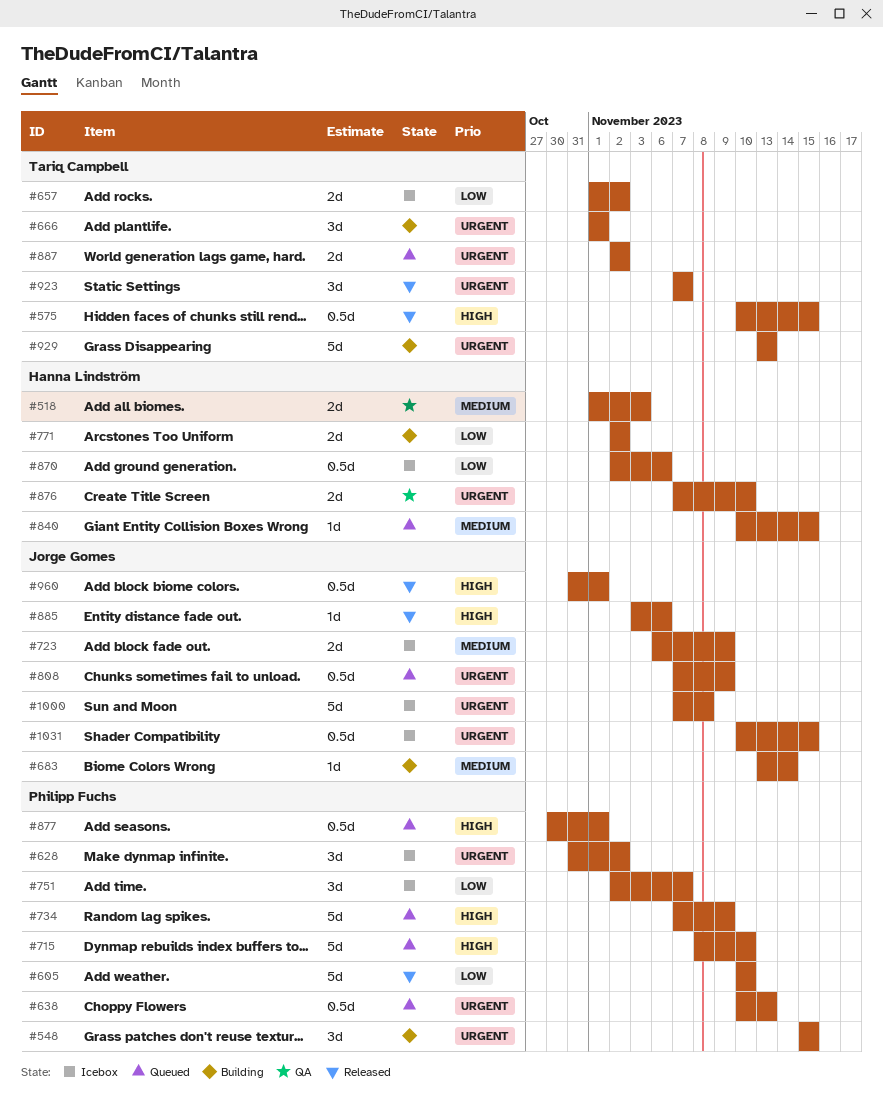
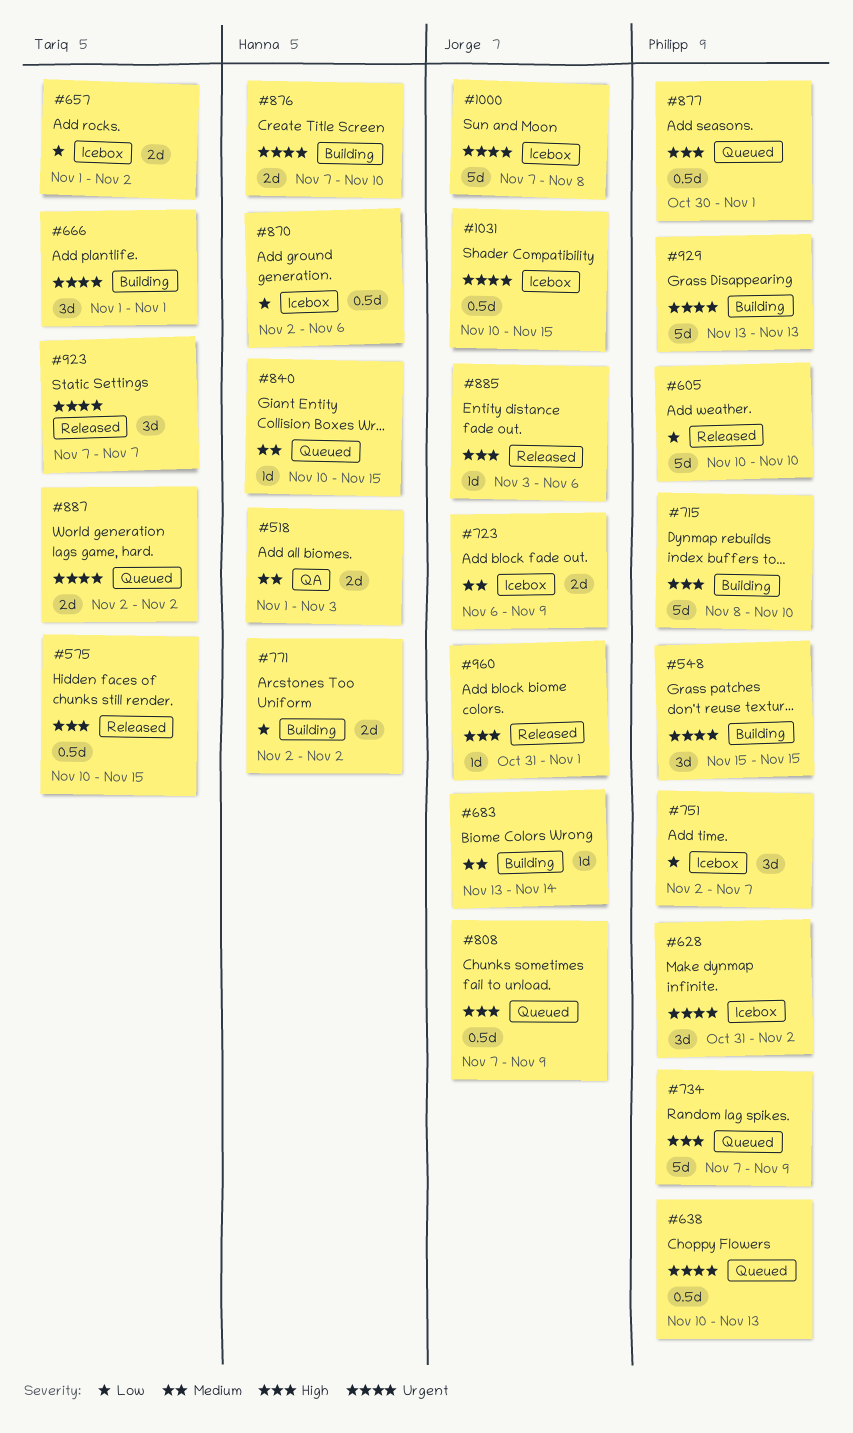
#715, status: Queued -> Building
#808, priority: Urgent -> High
#876, status: QA -> Building
#929, owner: Tariq Campbell -> Philipp Fuchs
#960, estimate: 0.5d -> 1d

